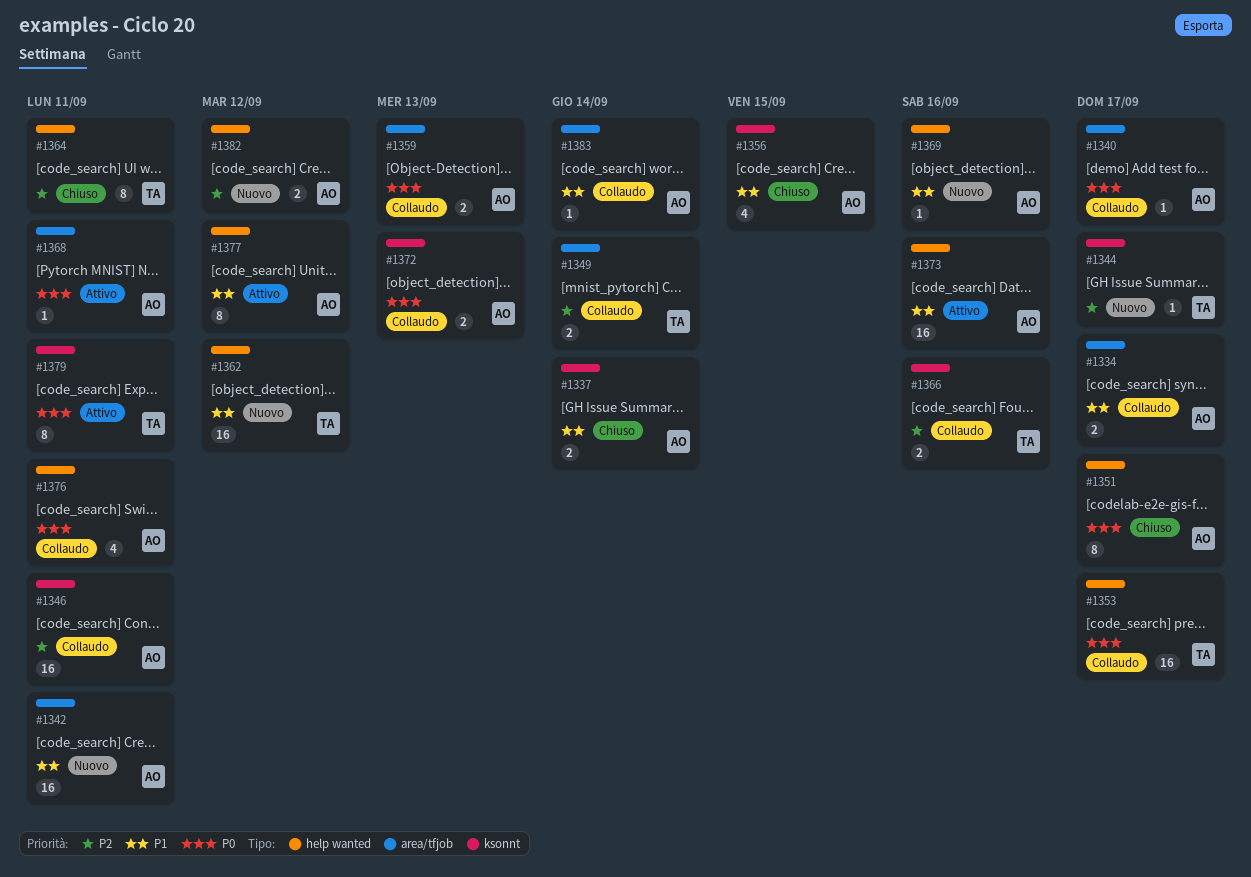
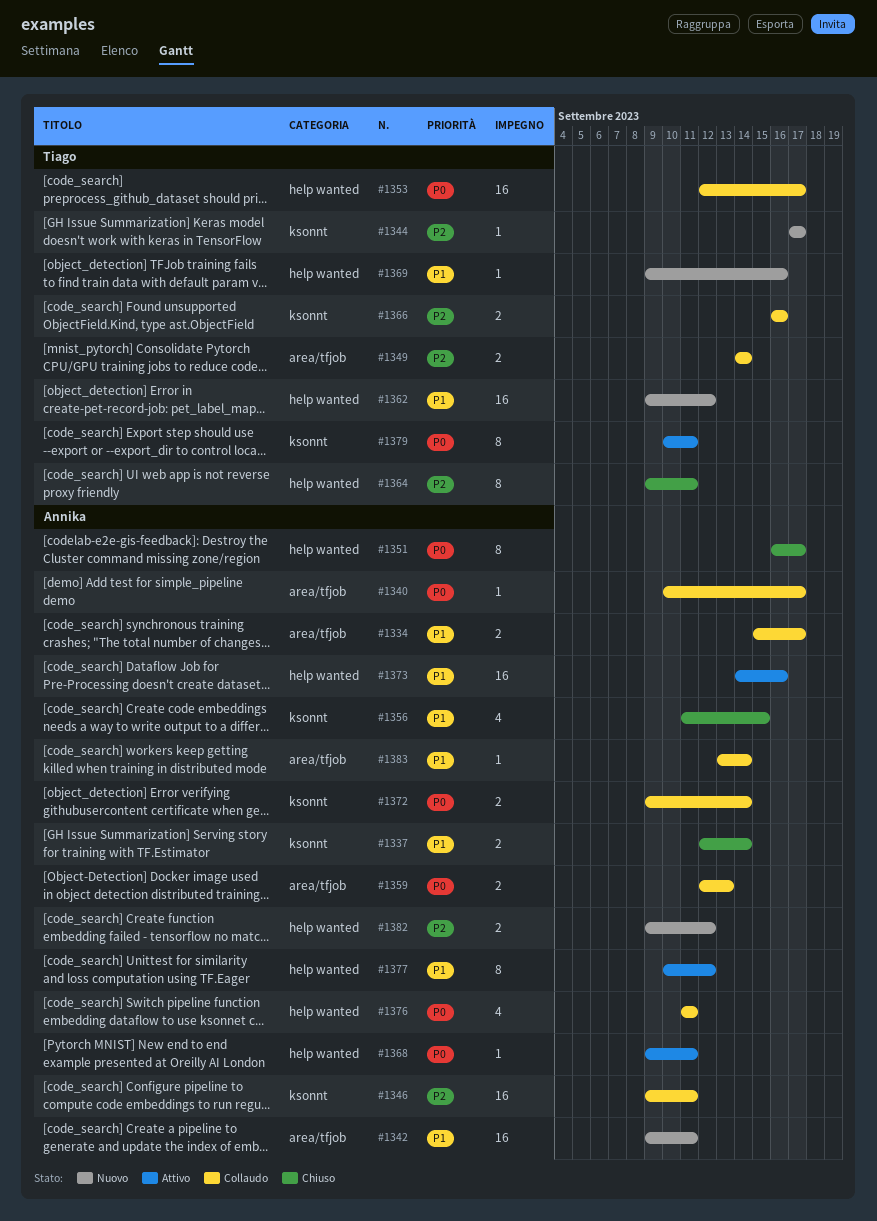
#1368, label: area/tfjob -> help wanted
#1369, owner: Annika -> Tiago
#1372, due: Sep 13 -> Sep 14

